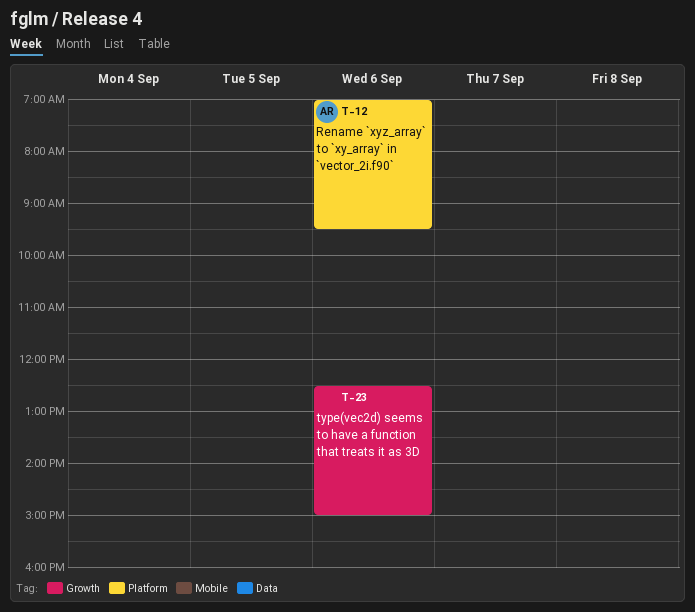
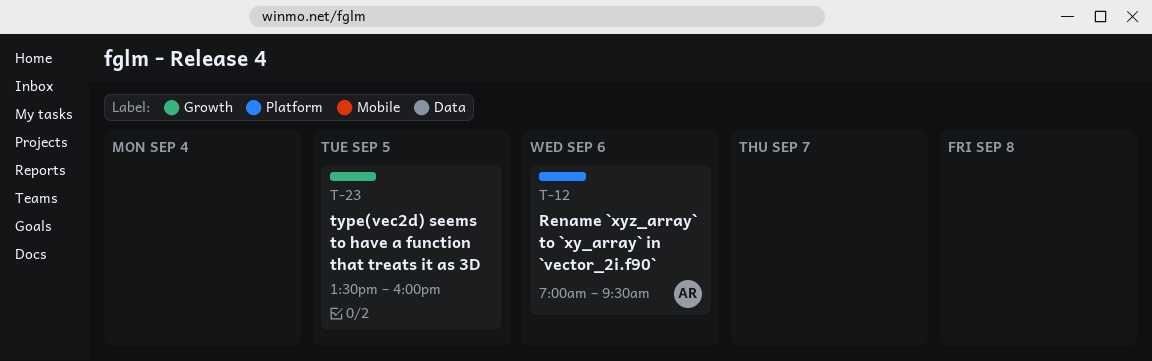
T-23, day: Sep 6 -> Sep 5
T-23, begins: 12:30 -> 13:30
T-23, ends: 15:00 -> 16:00

